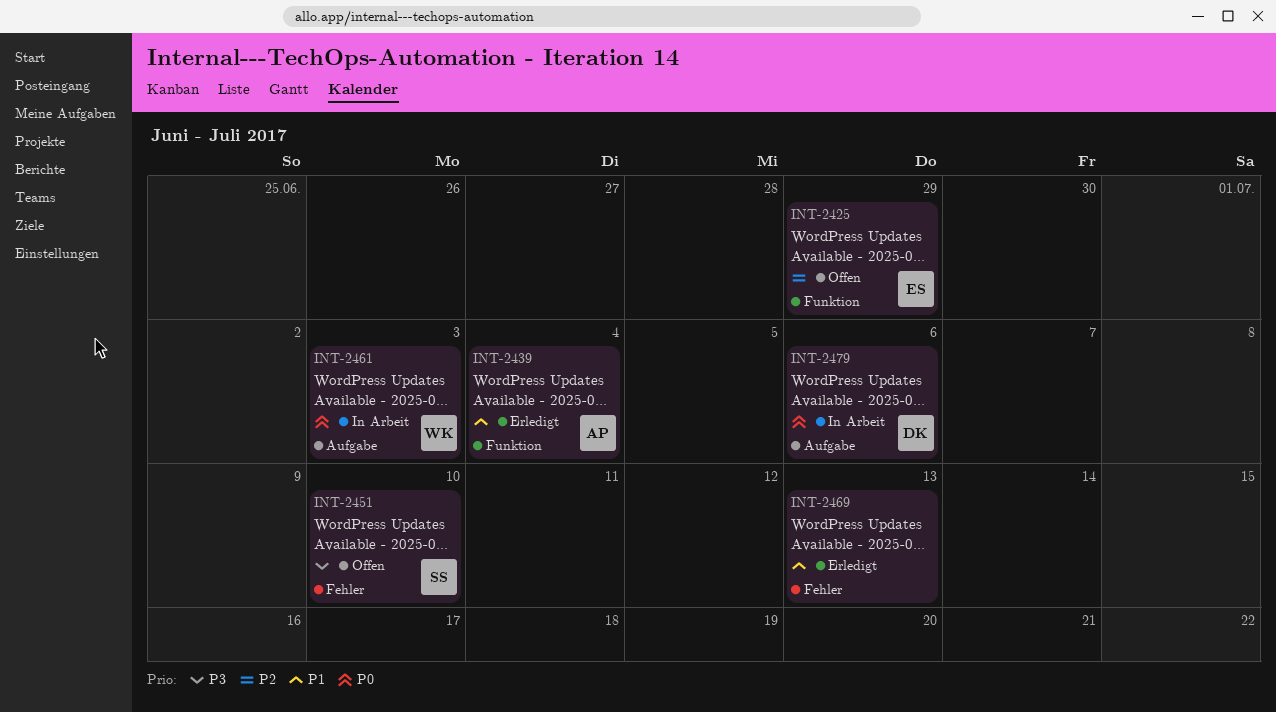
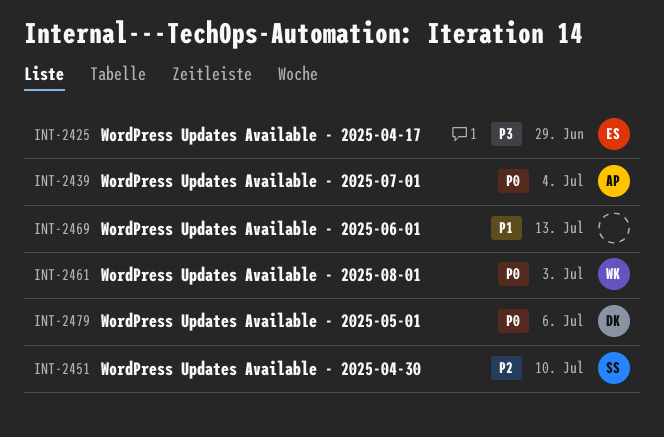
INT-2425, priority: P2 -> P3
INT-2439, priority: P1 -> P0
INT-2451, priority: P3 -> P2

